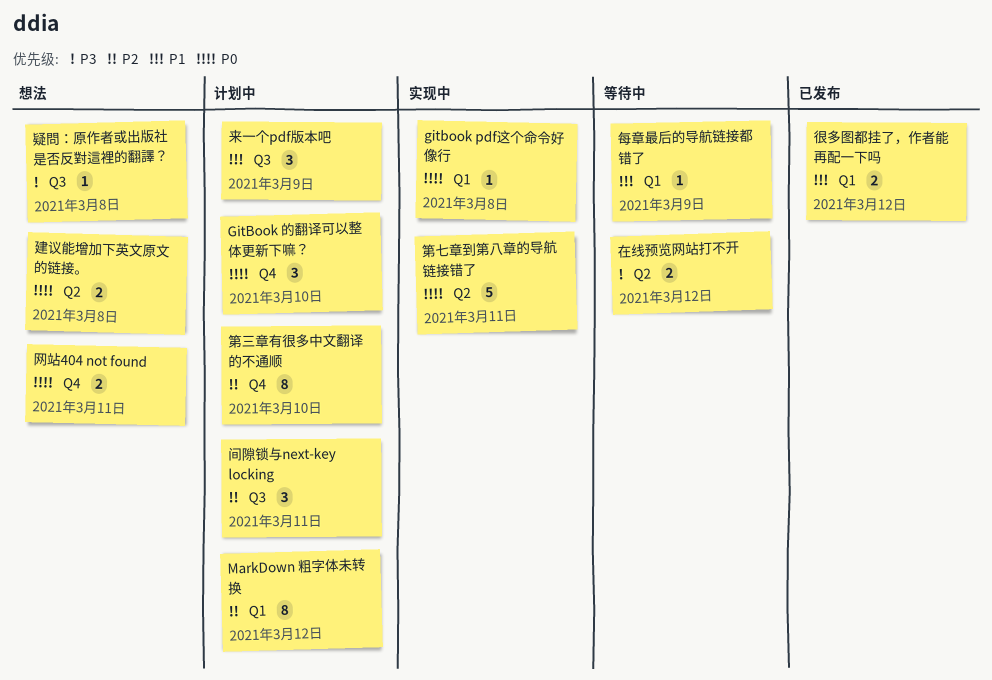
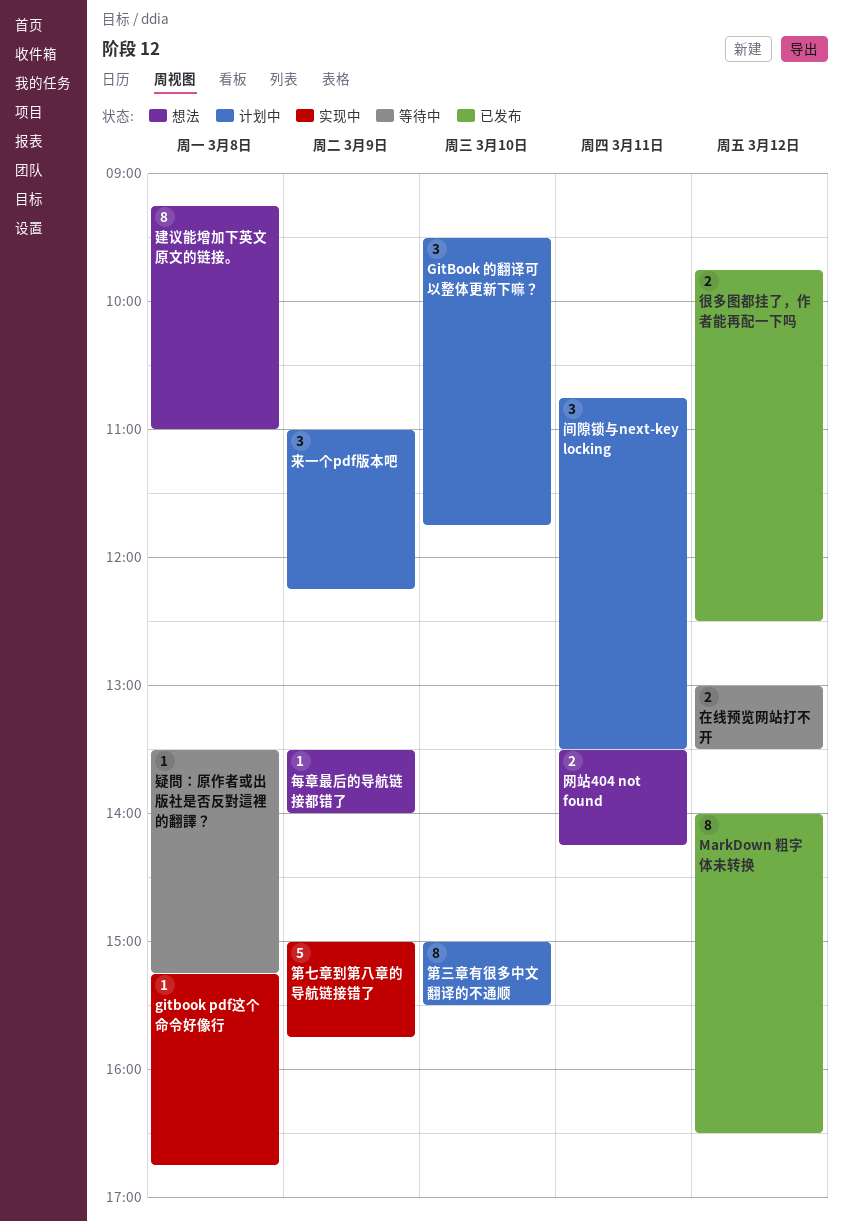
MarkDown 粗字体未转换, status: 计划中 -> 已发布
建议能增加下英文原文的链接。, estimate: 2 -> 8
每章最后的导航链接都错了, status: 等待中 -> 想法
疑問：原作者或出版社是否反對這裡的翻譯？, status: 想法 -> 等待中
第七章到第八章的导航链接错了, day: Mar 11 -> Mar 9

